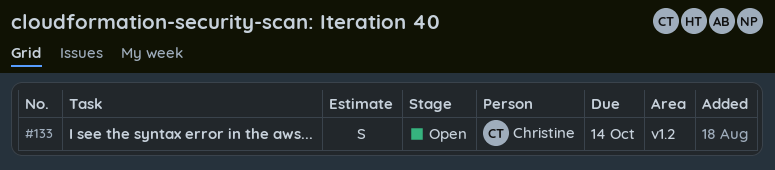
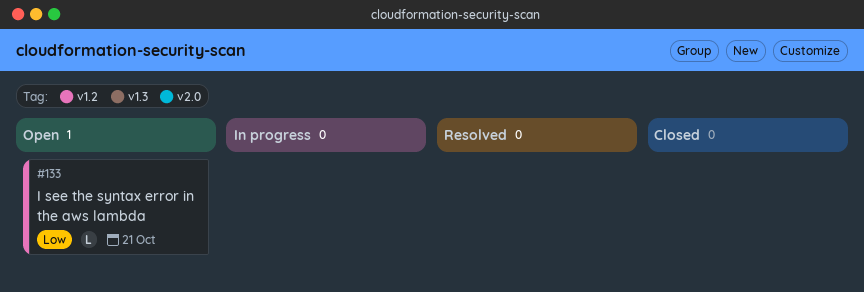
#133, estimate: S -> L
#133, due: Oct 14 -> Oct 21

